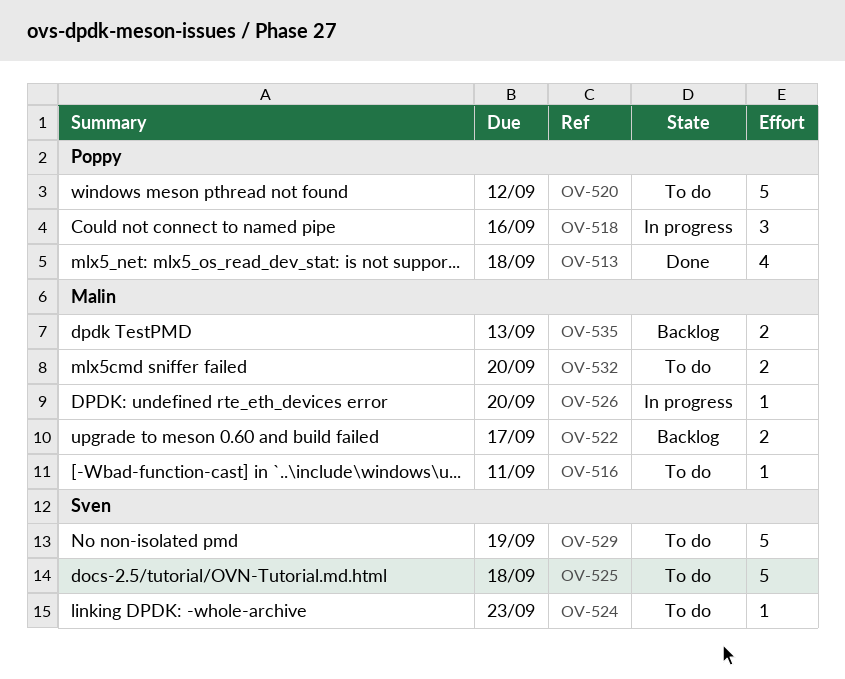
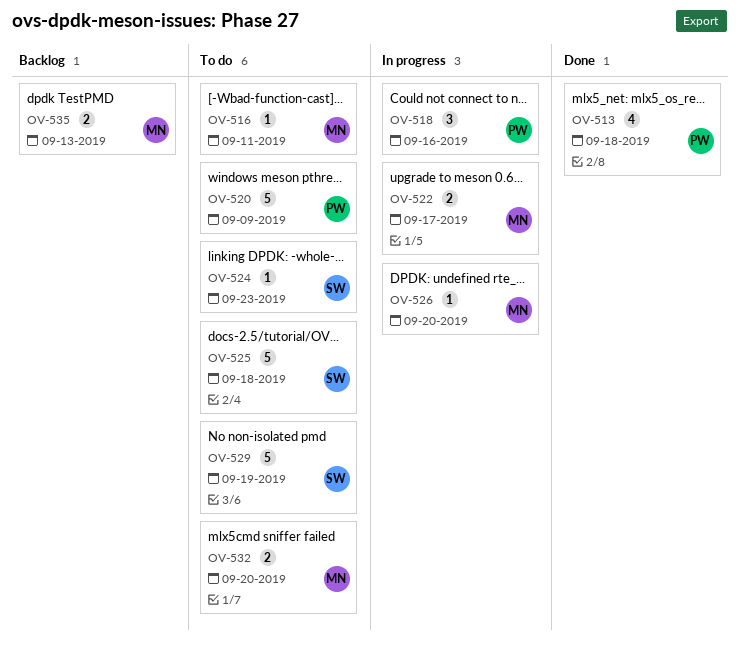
OV-520, due: Sep 12 -> Sep 9
OV-522, status: Backlog -> In progress

